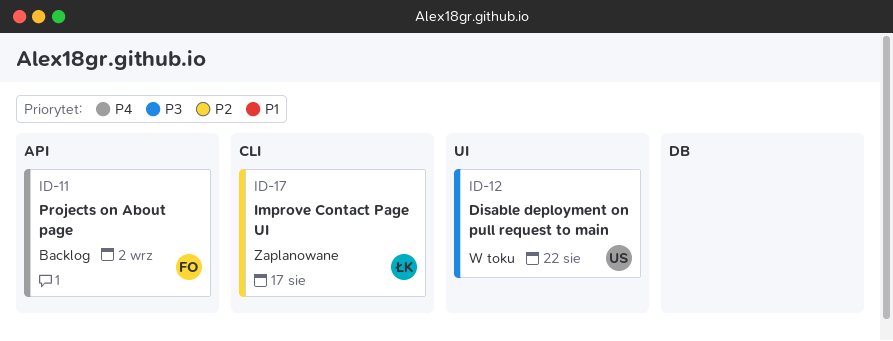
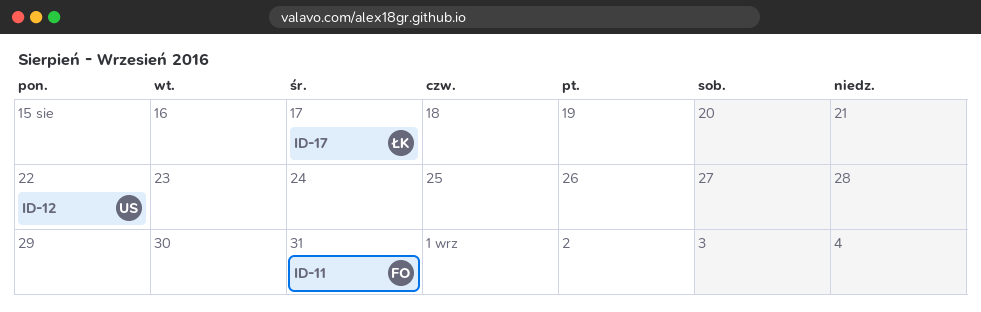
ID-11, due: Sep 2 -> Aug 31

